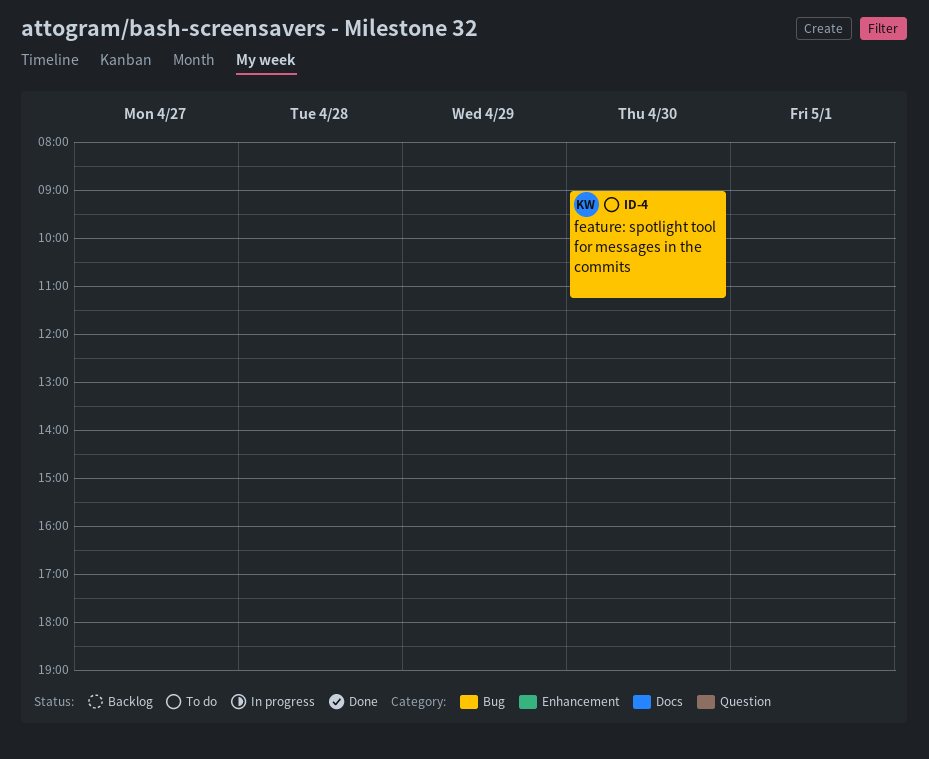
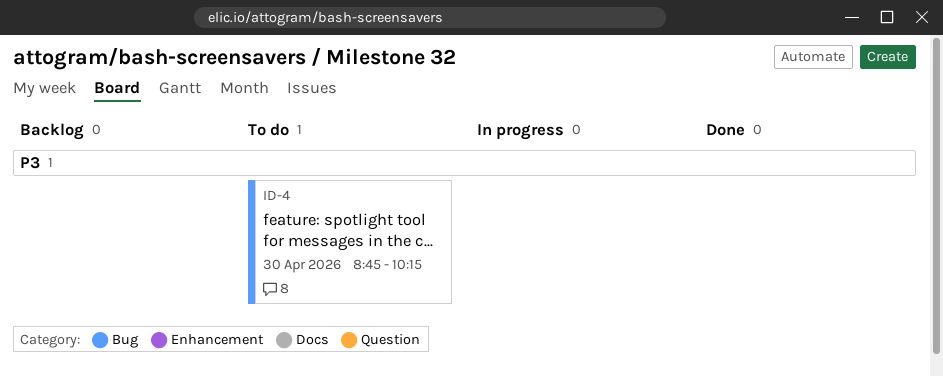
ID-4, begins: 09:00 -> 08:45
ID-4, ends: 11:15 -> 10:15

